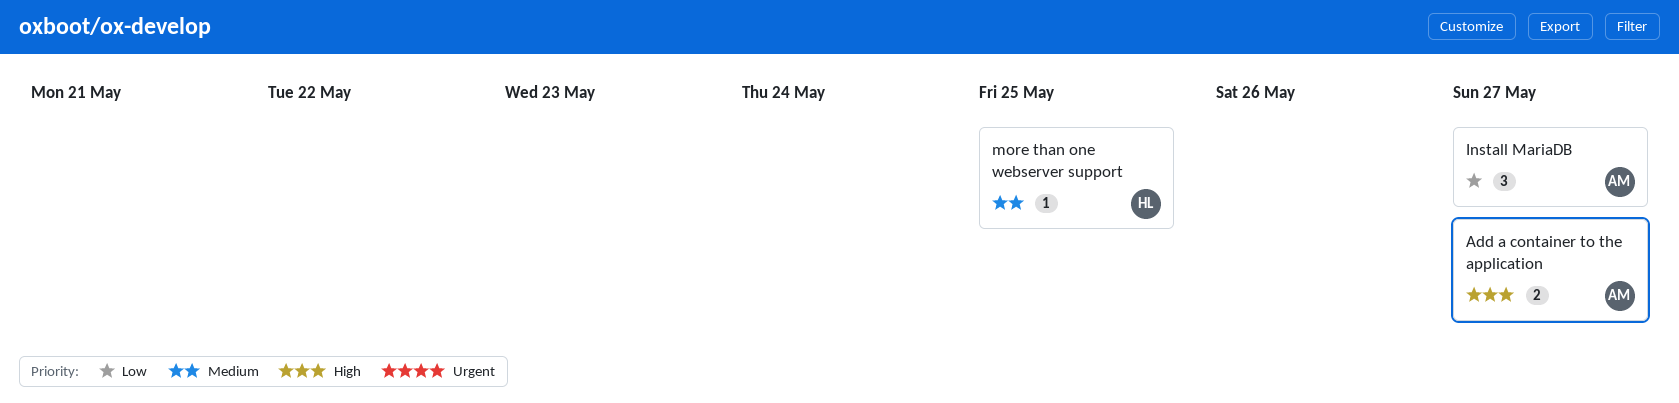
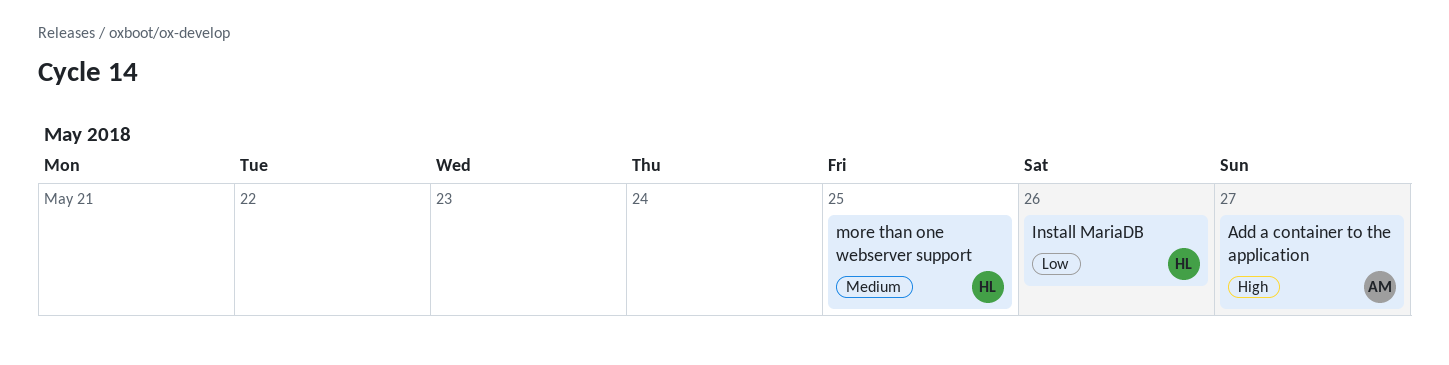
Install MariaDB, owner: AM -> HL
Install MariaDB, due: May 27 -> May 26

